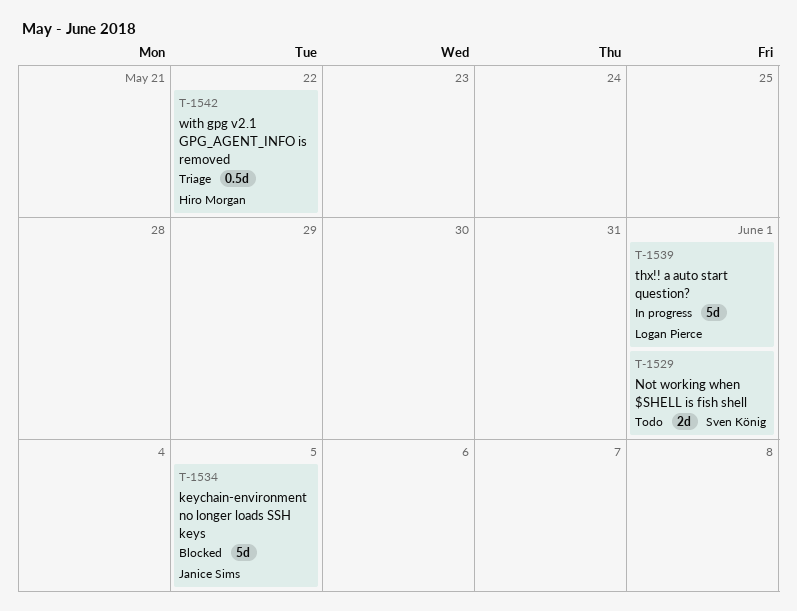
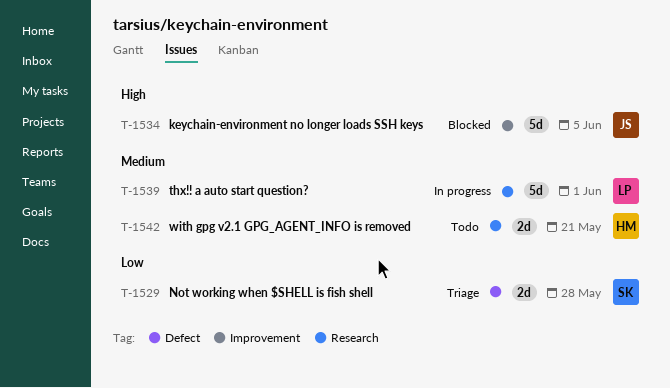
T-1529, status: Todo -> Triage
T-1529, due: Jun 1 -> May 28
T-1542, status: Triage -> Todo
T-1542, estimate: 0.5d -> 2d
T-1542, due: May 22 -> May 21

